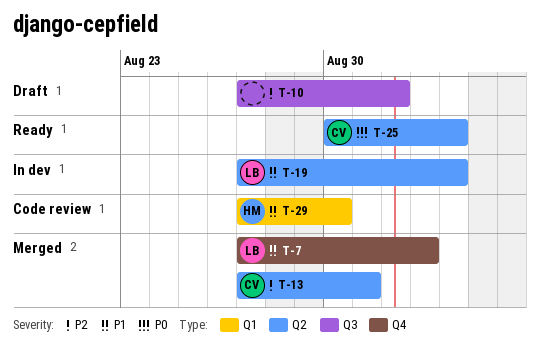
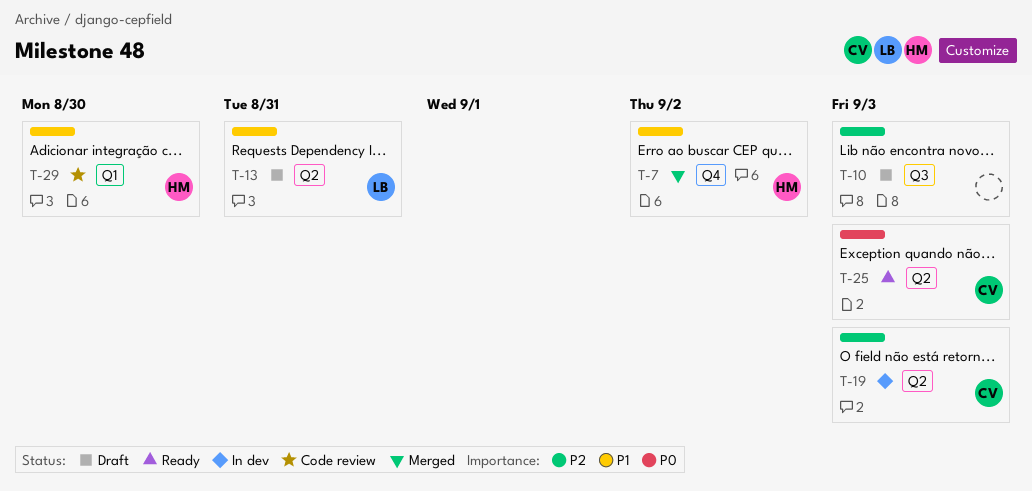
T-7, owner: LB -> HM
T-10, due: Sep 1 -> Sep 3
T-13, status: Merged -> Draft
T-13, owner: CV -> LB
T-13, priority: P2 -> P1
T-19, owner: LB -> CV
T-19, priority: P1 -> P2

